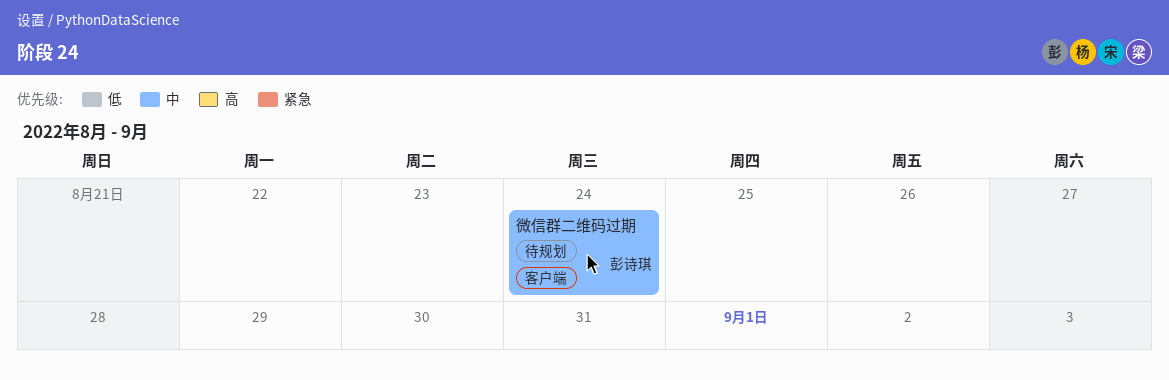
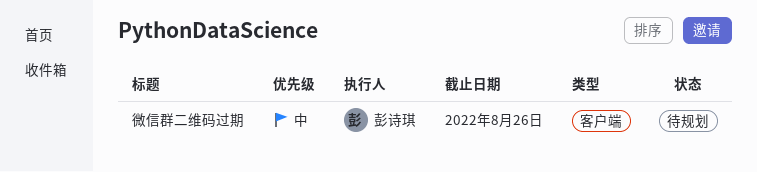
微信群二维码过期, due: Aug 24 -> Aug 26

